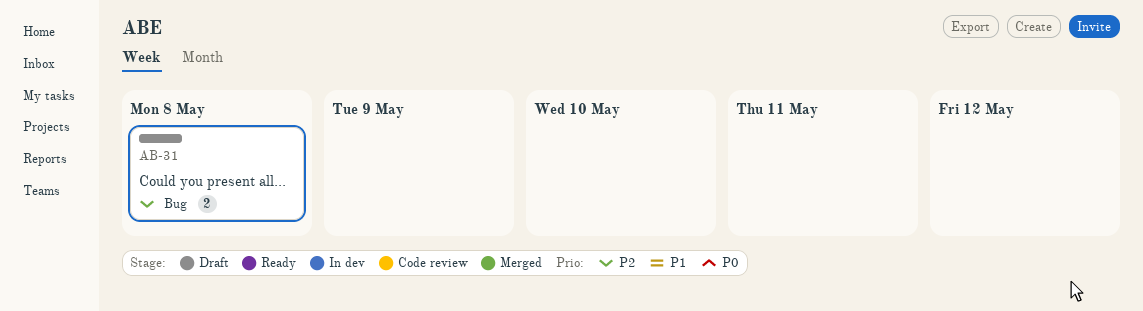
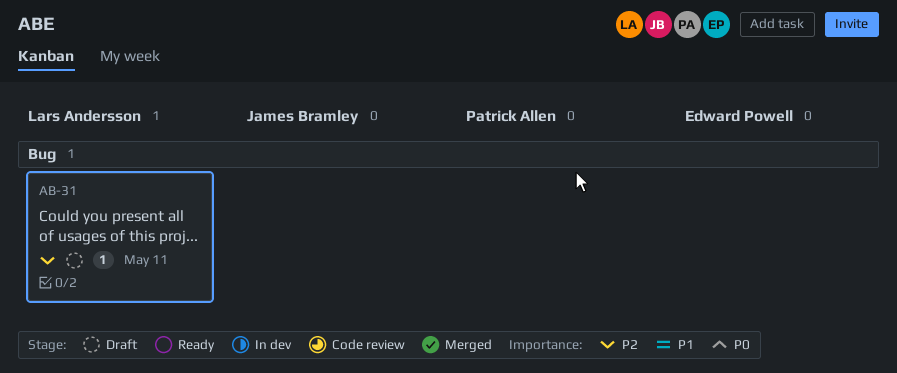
AB-31, estimate: 2 -> 1
AB-31, due: May 8 -> May 11

